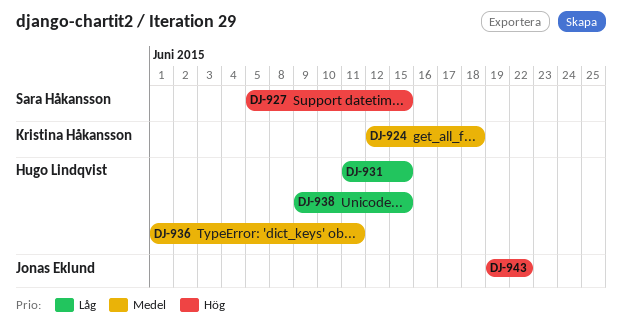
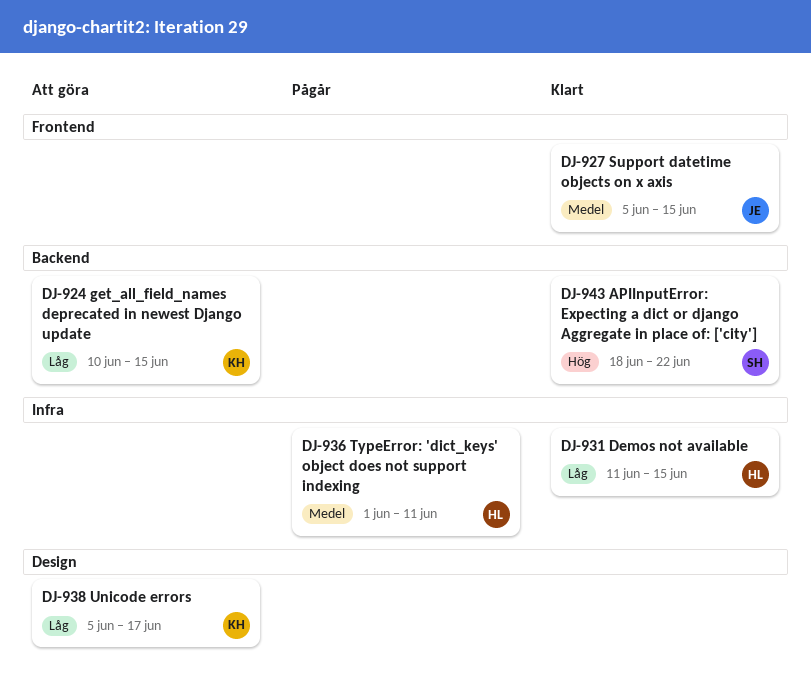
DJ-924, priority: Medel -> Låg
DJ-924, start: Jun 12 -> Jun 10
DJ-924, due: Jun 18 -> Jun 15
DJ-927, owner: Sara Håkansson -> Jonas Eklund
DJ-927, priority: Hög -> Medel
DJ-938, owner: Hugo Lindqvist -> Kristina Håkansson
DJ-938, start: Jun 9 -> Jun 5
DJ-938, due: Jun 15 -> Jun 17
DJ-943, owner: Jonas Eklund -> Sara Håkansson
DJ-943, start: Jun 19 -> Jun 18

